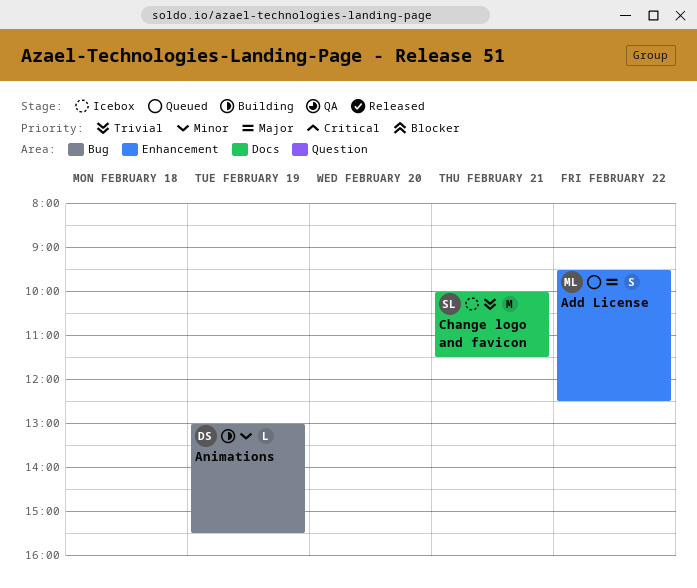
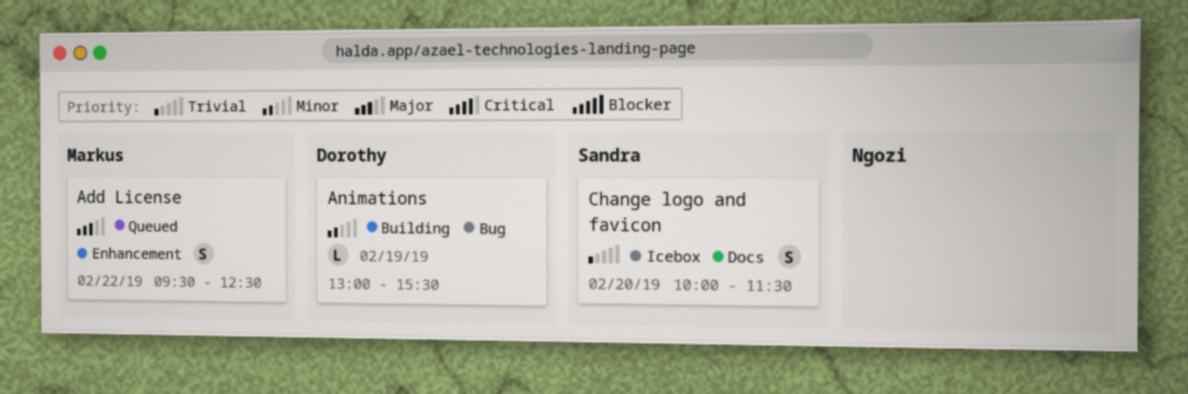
Change logo and favicon, estimate: M -> S
Change logo and favicon, day: Feb 21 -> Feb 20

